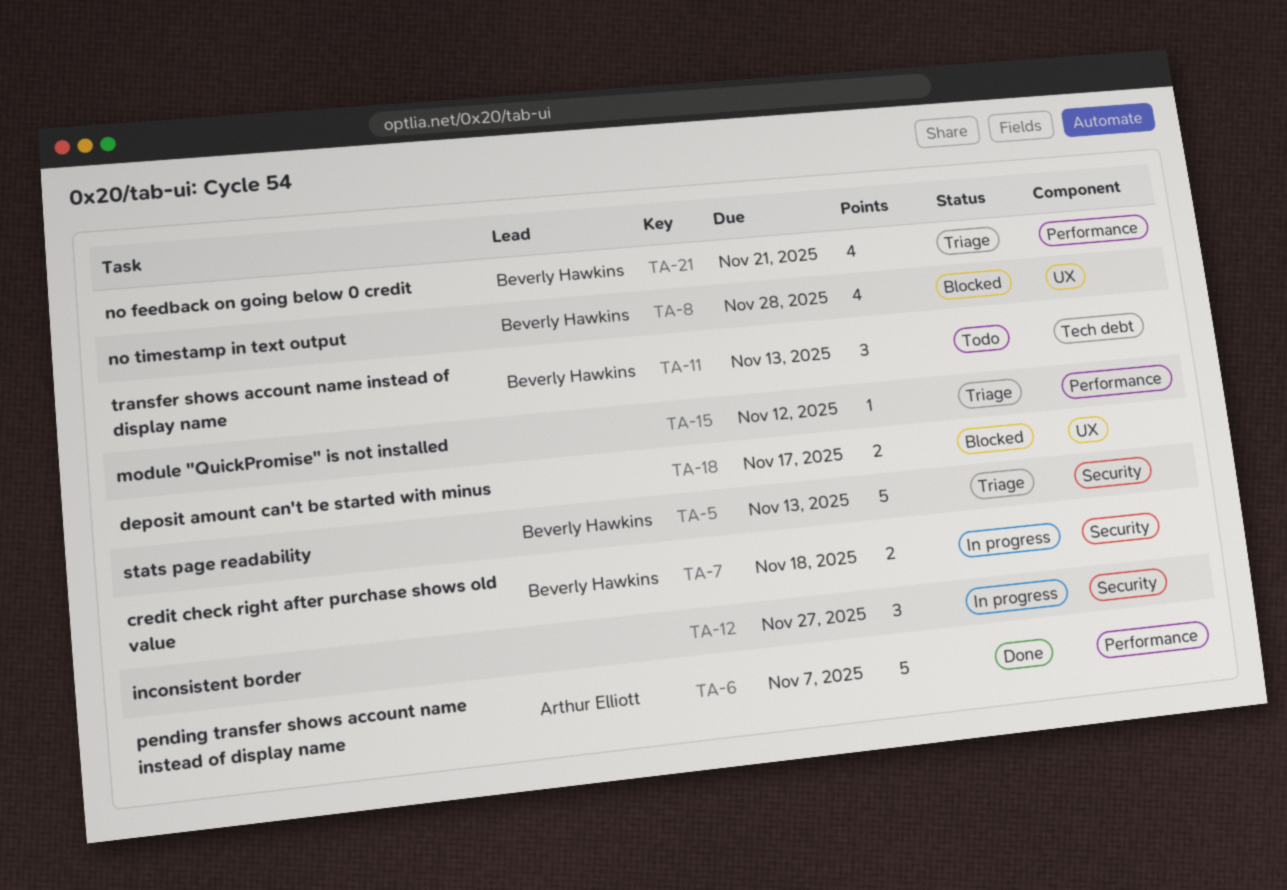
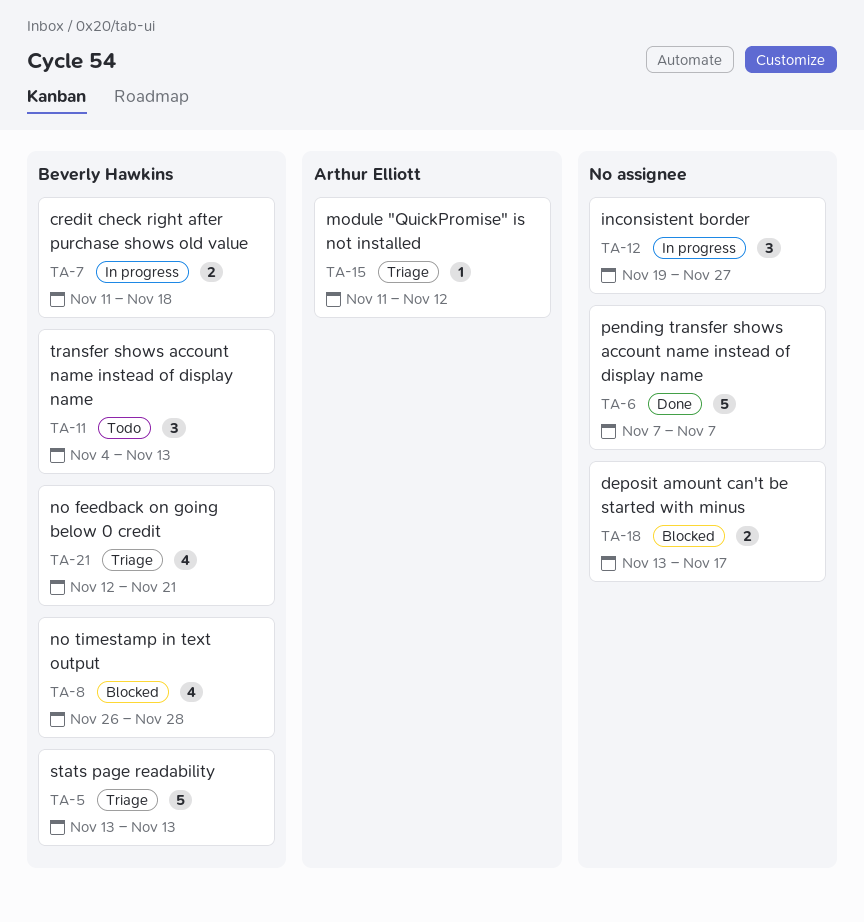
TA-6, owner: Arthur Elliott -> none
TA-15, owner: none -> Arthur Elliott

